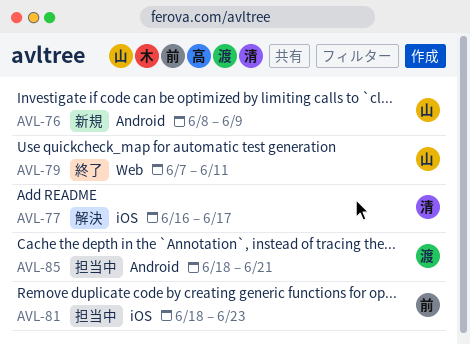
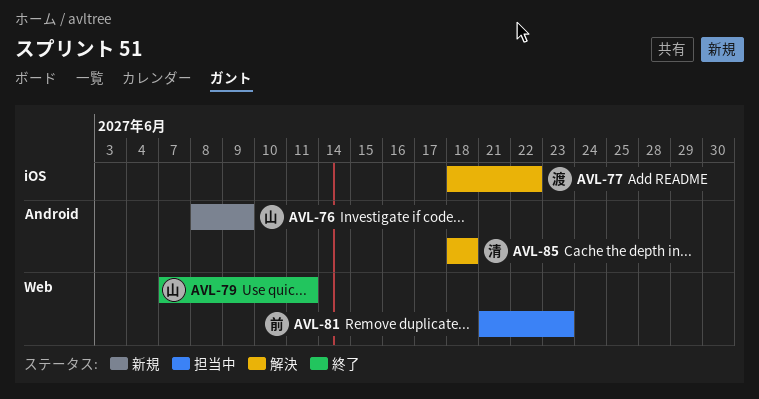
AVL-77, owner: 清 -> 渡
AVL-77, start: Jun 16 -> Jun 18
AVL-77, due: Jun 17 -> Jun 22
AVL-81, label: iOS -> Web
AVL-81, start: Jun 18 -> Jun 21
AVL-85, status: 担当中 -> 解決
AVL-85, owner: 渡 -> 清
AVL-85, due: Jun 21 -> Jun 18

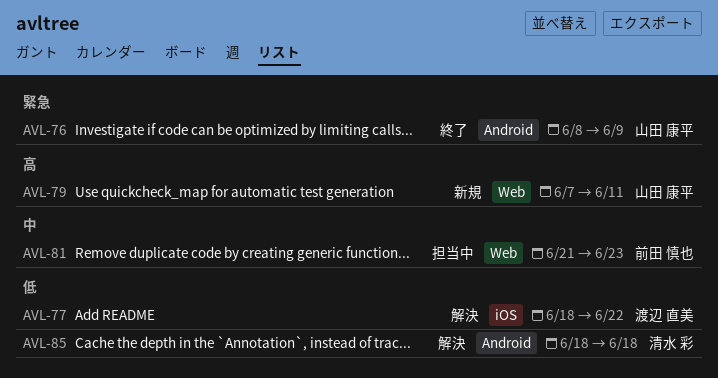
AVL-76, status: 新規 -> 終了
AVL-79, status: 終了 -> 新規

